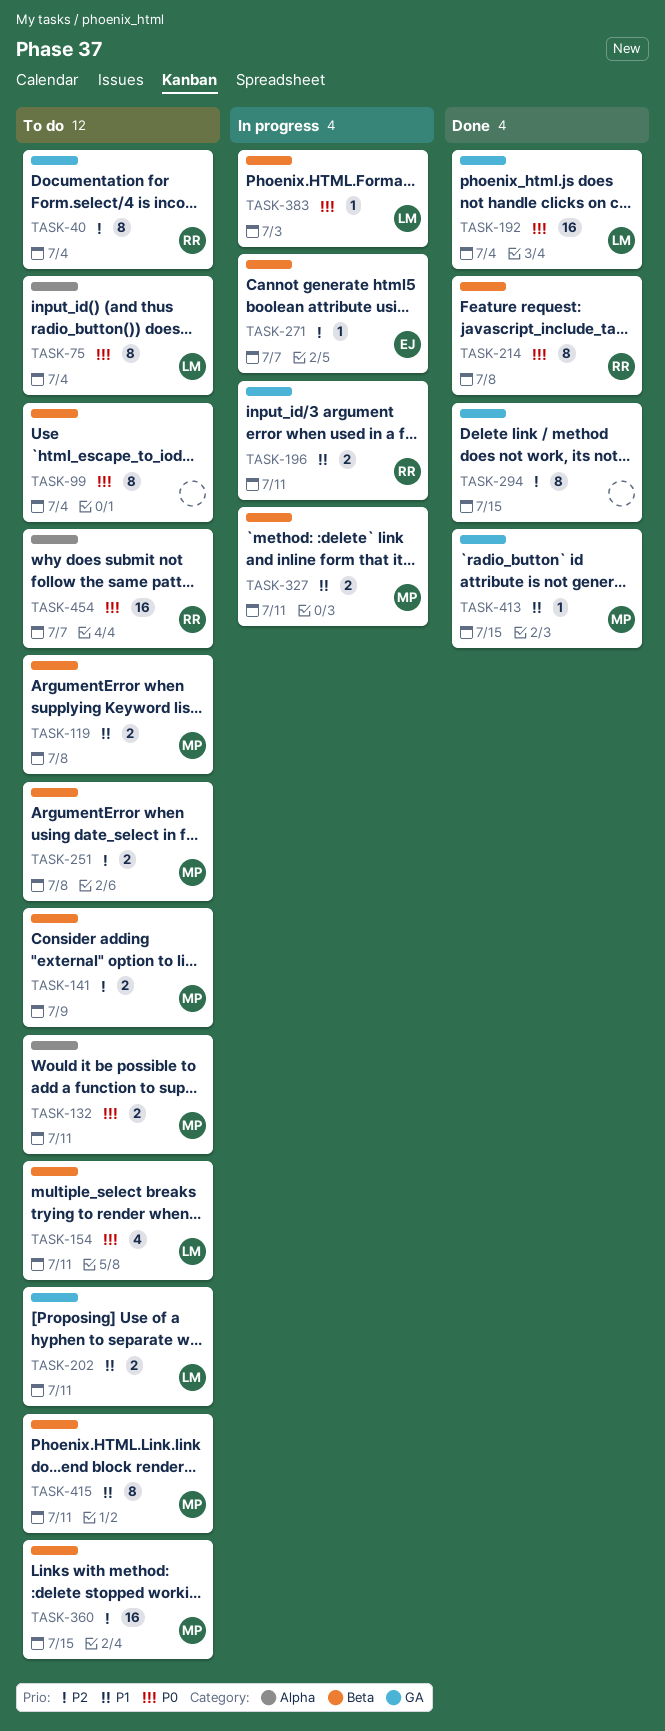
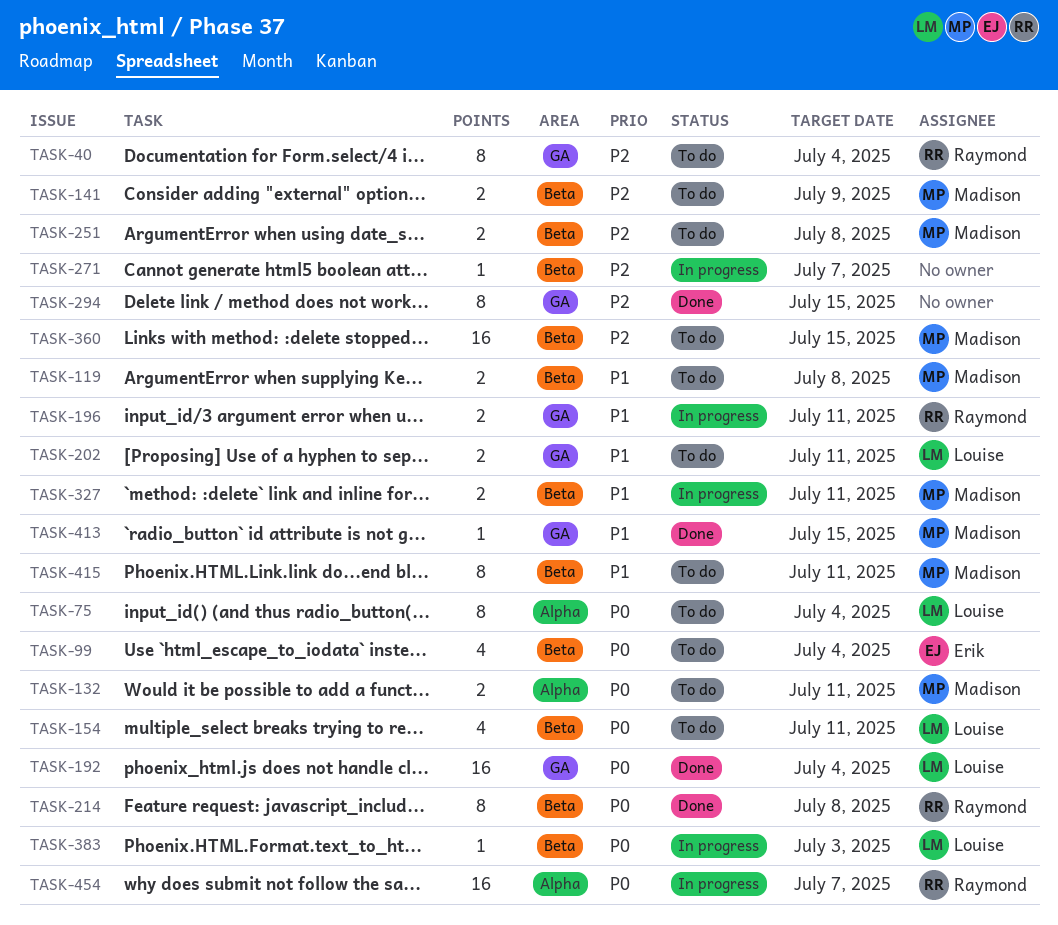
TASK-99, owner: none -> Erik
TASK-99, estimate: 8 -> 4
TASK-271, owner: Erik -> none
TASK-454, status: To do -> In progress

